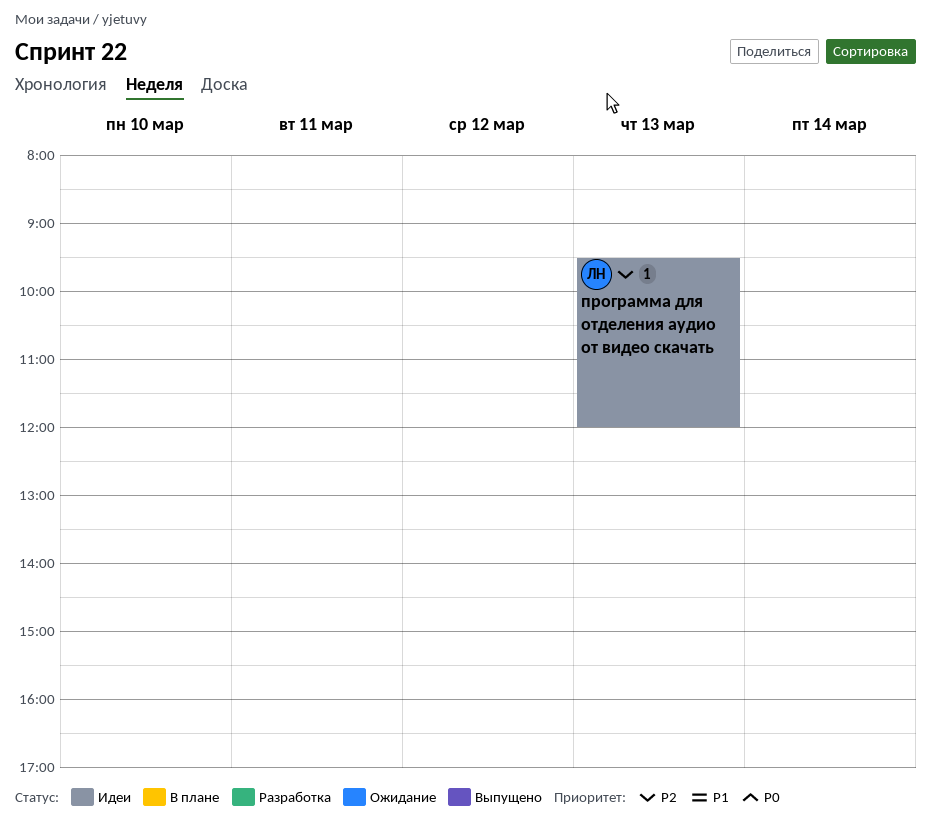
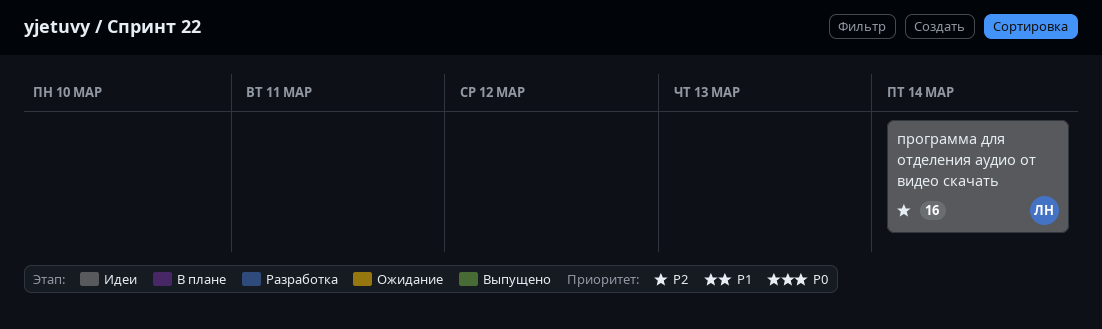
программа для отделения аудио от видео скачать, estimate: 1 -> 16
программа для отделения аудио от видео скачать, day: Mar 13 -> Mar 14

